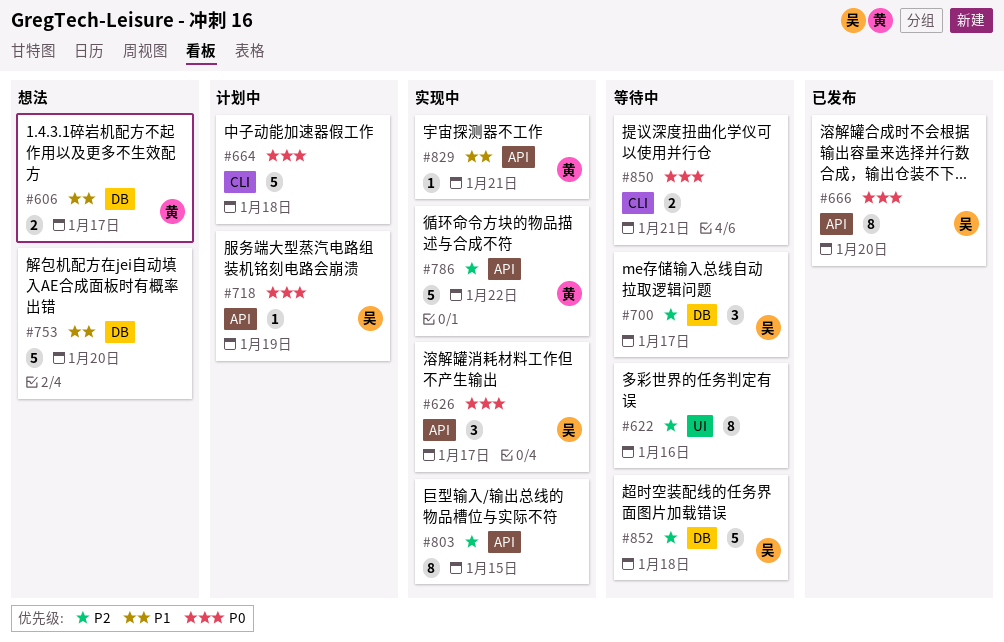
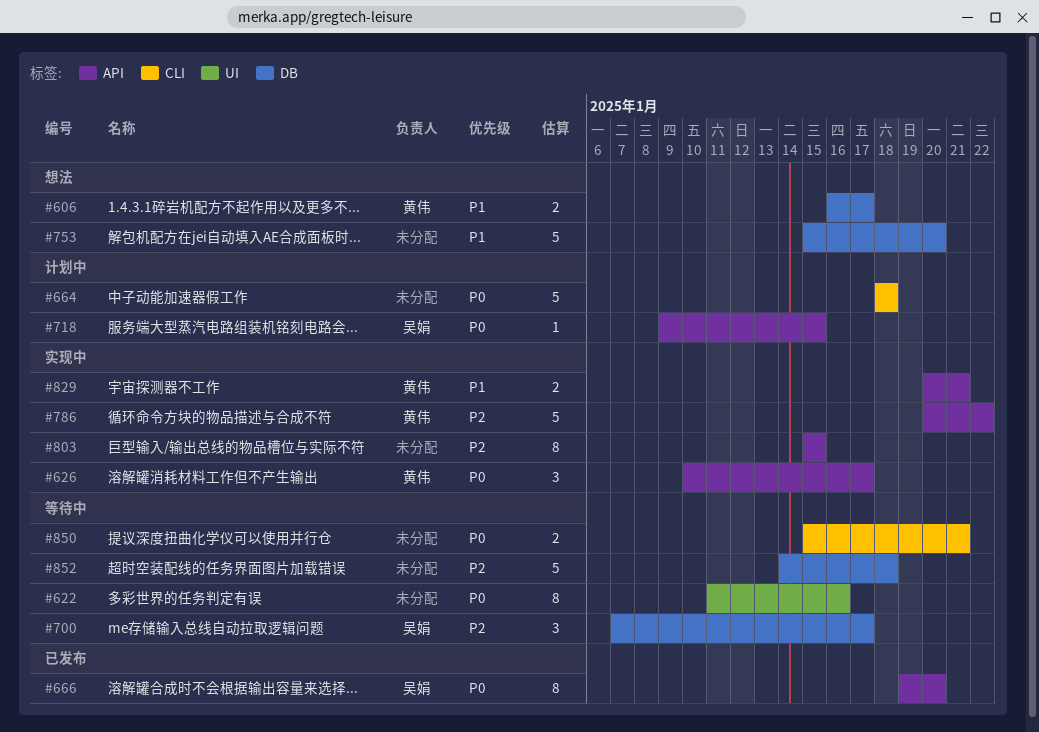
#622, priority: P2 -> P0
#626, owner: 吴娟 -> 黄伟
#718, due: Jan 19 -> Jan 15
#829, estimate: 1 -> 2
#852, owner: 吴娟 -> none

